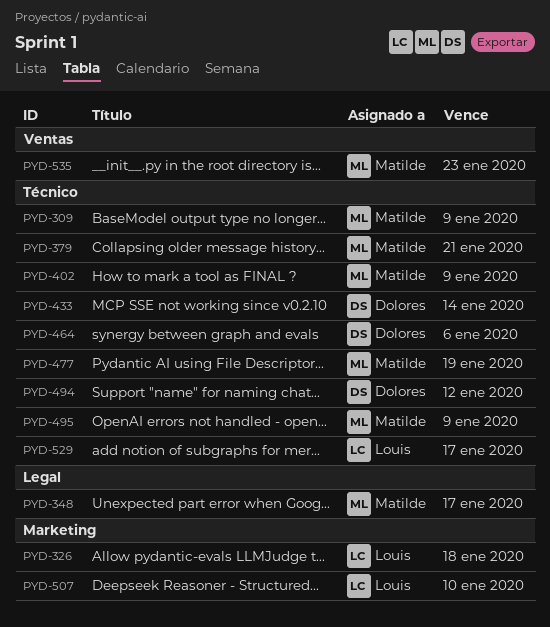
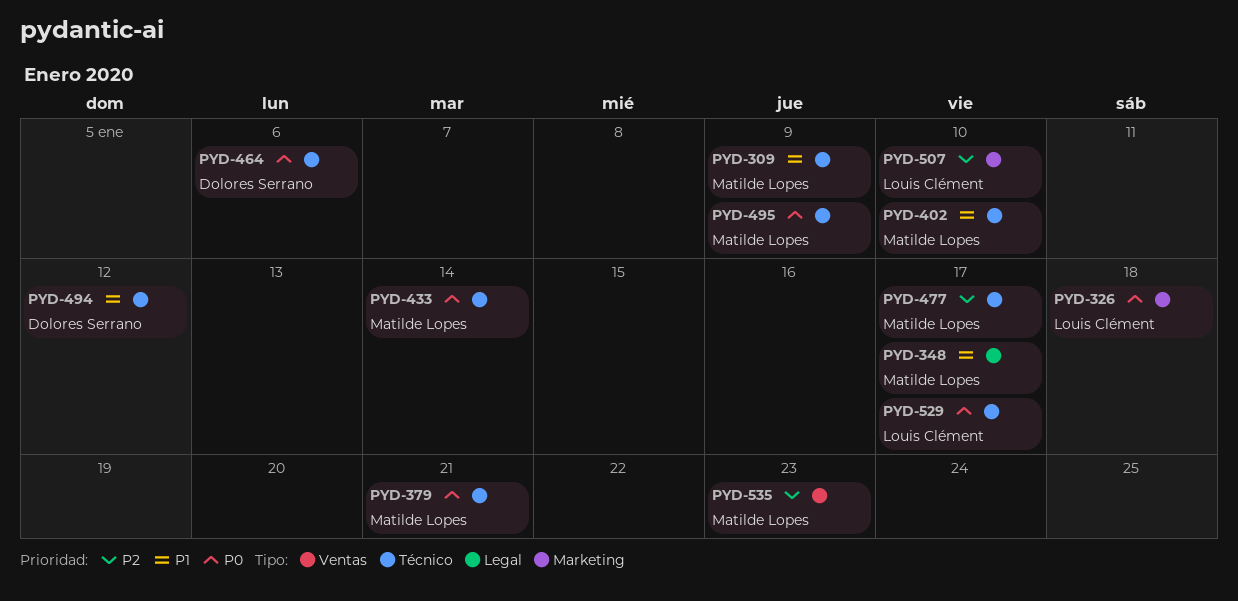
PYD-402, due: Jan 9 -> Jan 10
PYD-433, owner: Dolores Serrano -> Matilde Lopes
PYD-477, due: Jan 19 -> Jan 17

